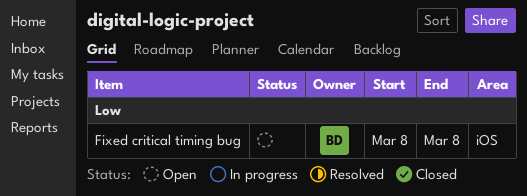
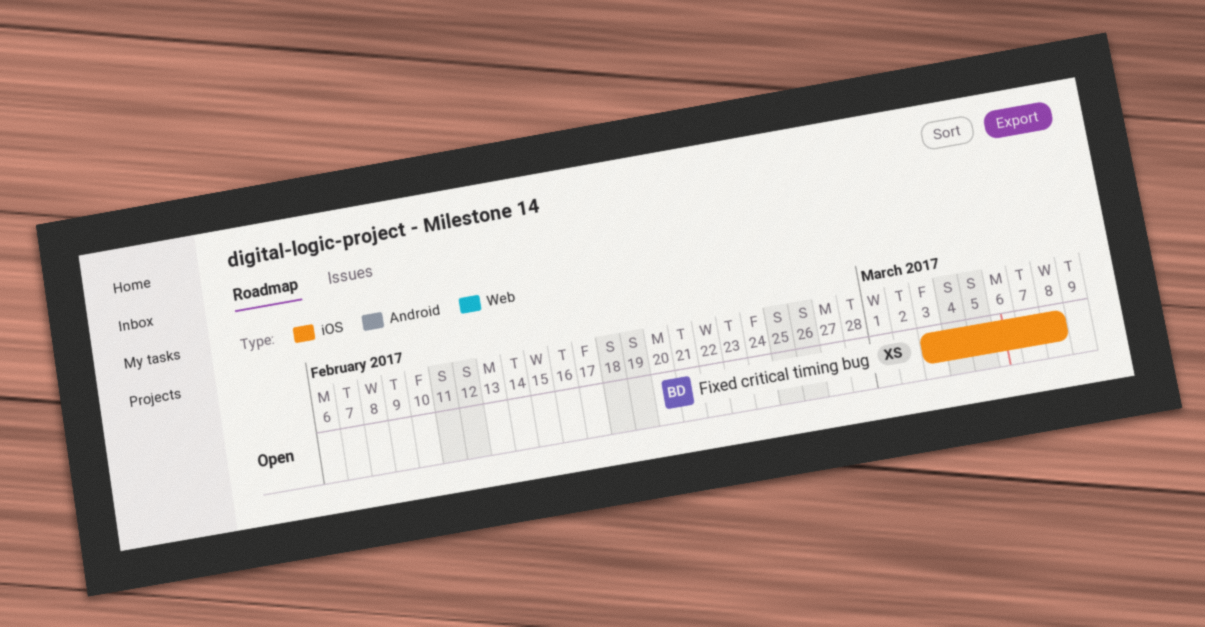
Fixed critical timing bug, start: Mar 8 -> Mar 3

